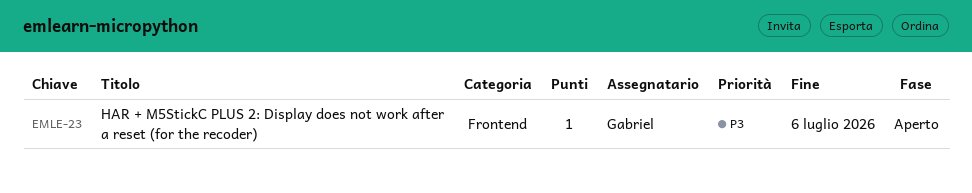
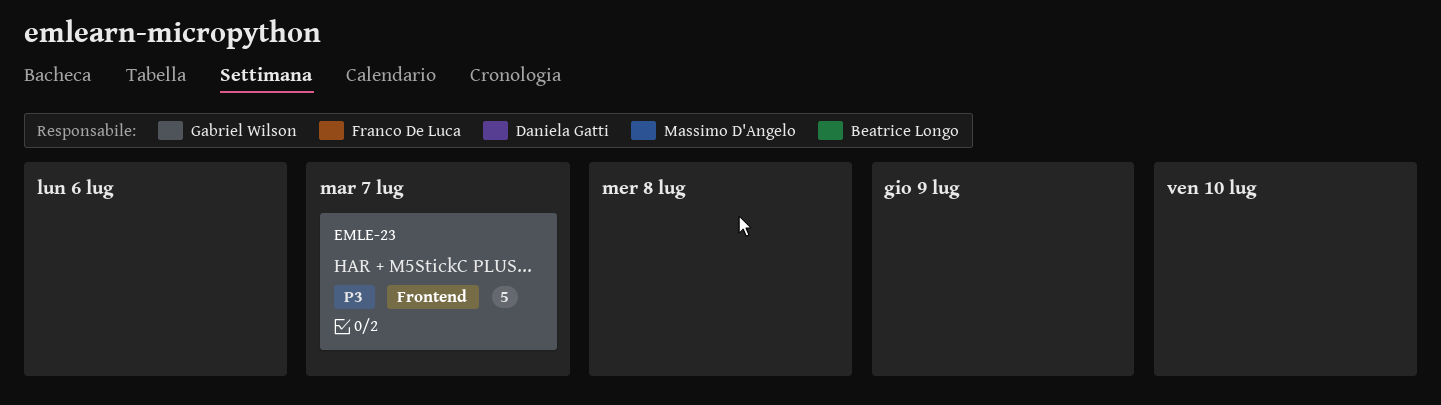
EMLE-23, estimate: 1 -> 5
EMLE-23, due: Jul 6 -> Jul 7

